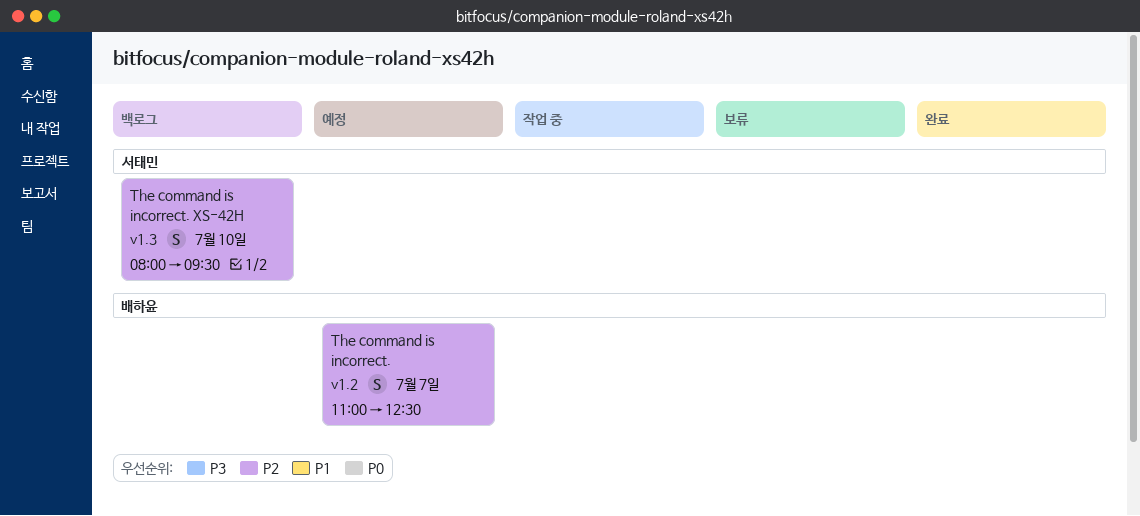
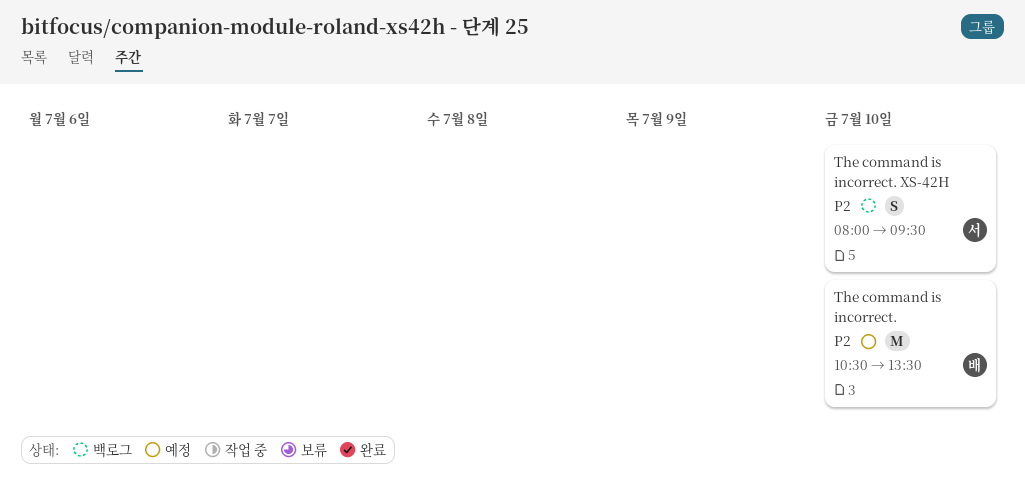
The command is incorrect., estimate: S -> M
The command is incorrect., day: Jul 7 -> Jul 10
The command is incorrect., begins: 11:00 -> 10:30
The command is incorrect., ends: 12:30 -> 13:30

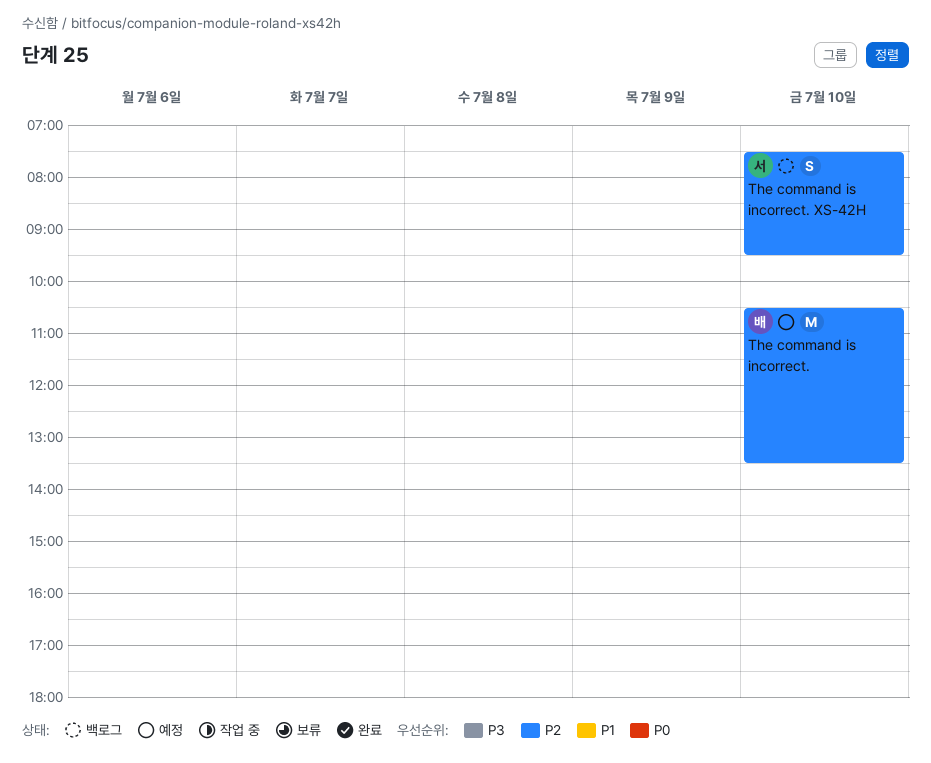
The command is incorrect. XS-42H, begins: 08:00 -> 07:30

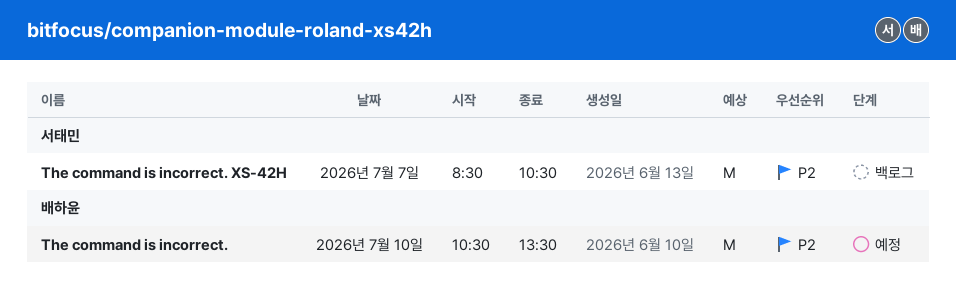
The command is incorrect. XS-42H, estimate: S -> M
The command is incorrect. XS-42H, day: Jul 10 -> Jul 7
The command is incorrect. XS-42H, begins: 07:30 -> 08:30
The command is incorrect. XS-42H, ends: 09:30 -> 10:30

